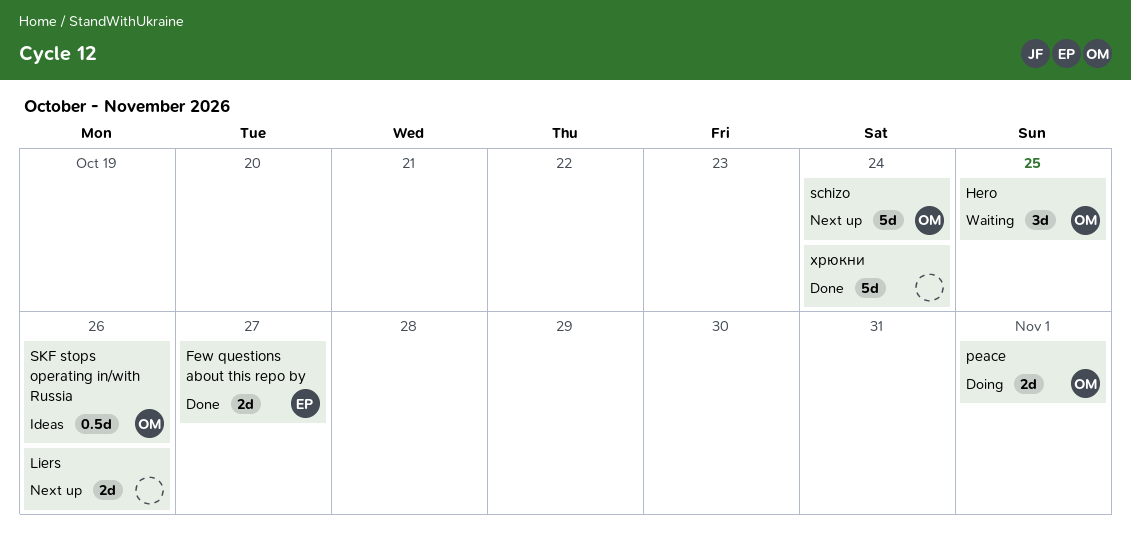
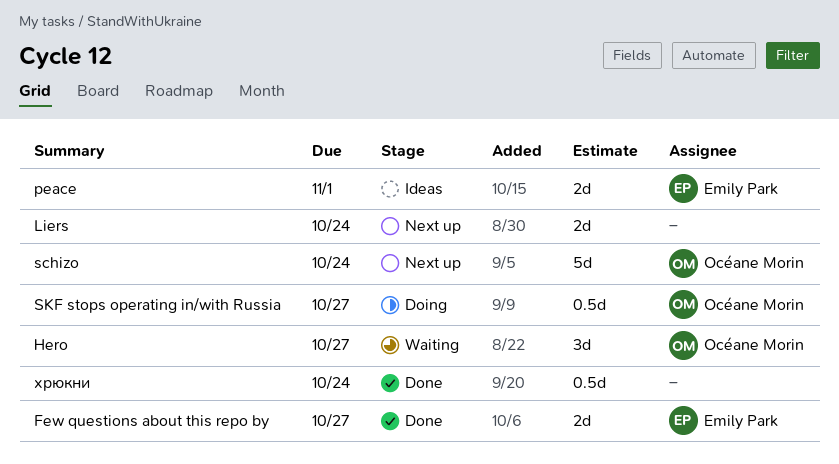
Hero, due: Oct 25 -> Oct 27
Liers, due: Oct 26 -> Oct 24
peace, status: Doing -> Ideas
peace, owner: Océane Morin -> Emily Park
SKF stops operating in/with Russia, status: Ideas -> Doing
SKF stops operating in/with Russia, due: Oct 26 -> Oct 27
хрюкни, estimate: 5d -> 0.5d

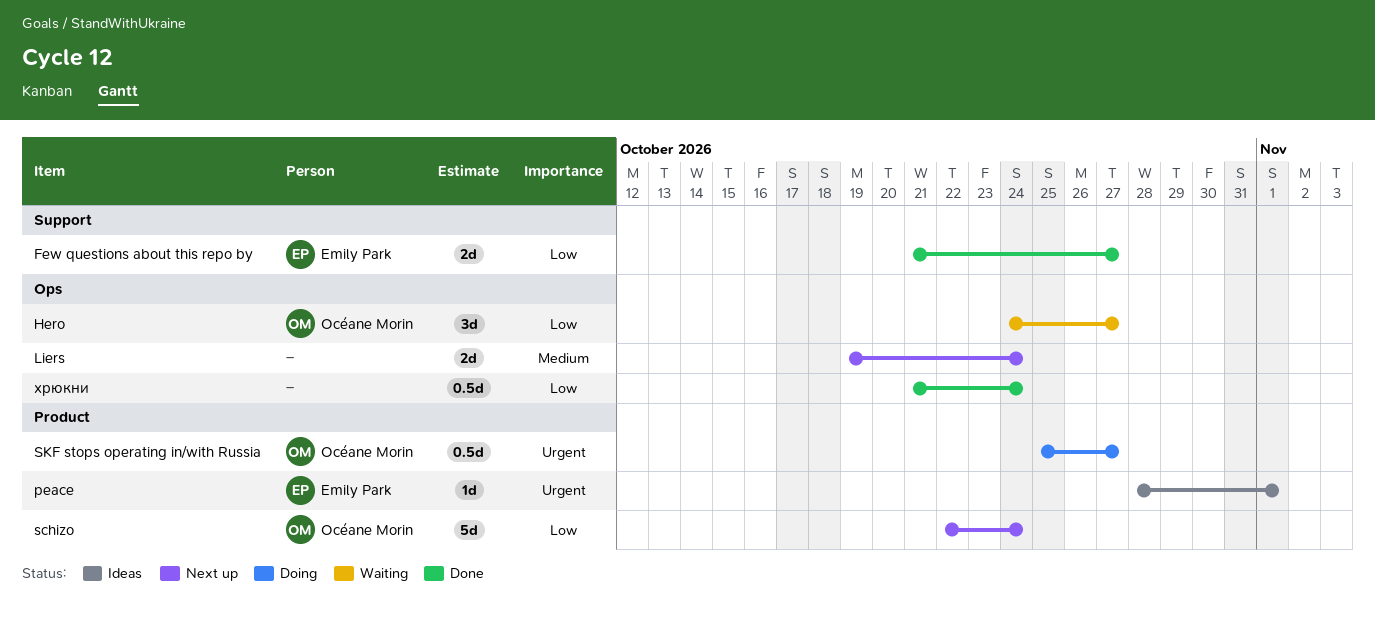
peace, estimate: 2d -> 1d

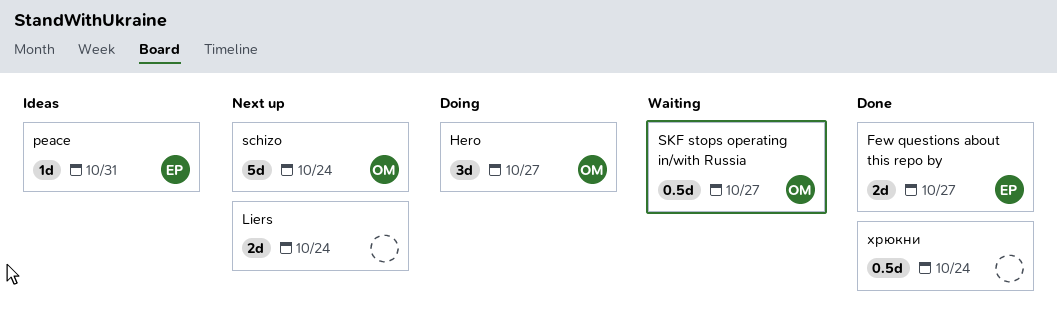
Hero, status: Waiting -> Doing
peace, due: Nov 1 -> Oct 31
SKF stops operating in/with Russia, status: Doing -> Waiting

